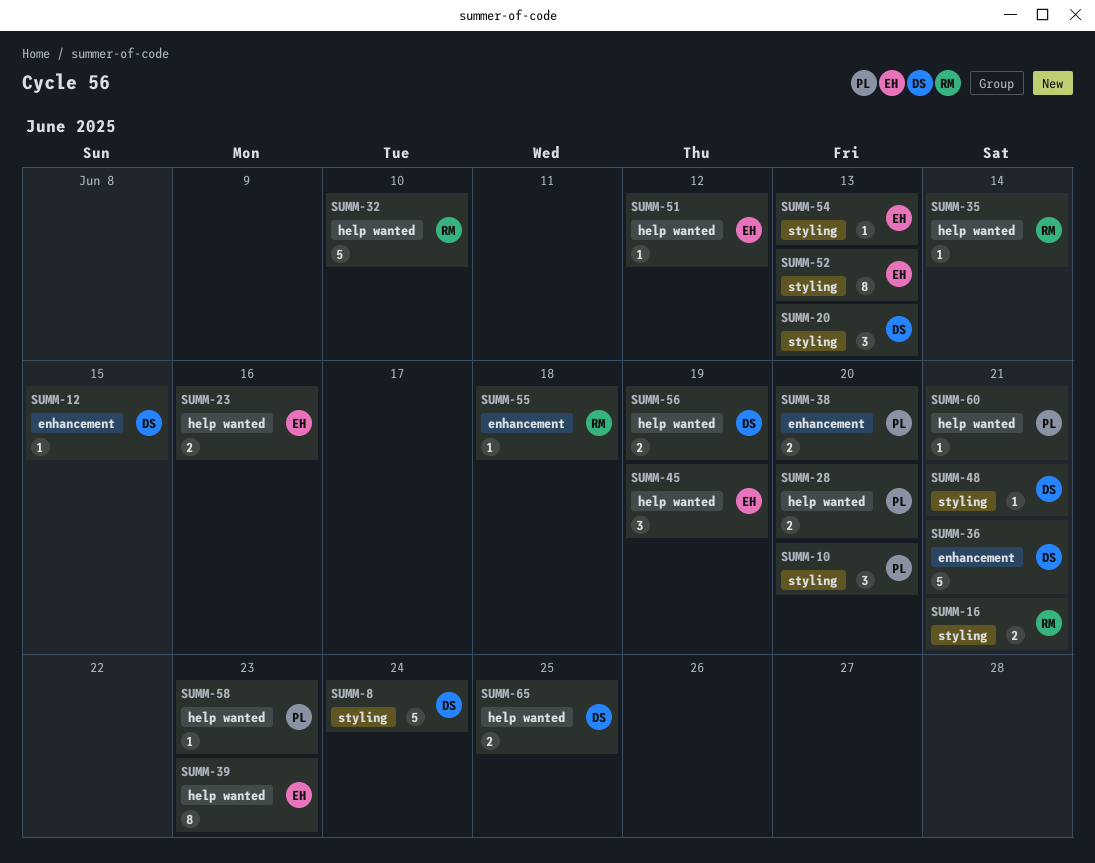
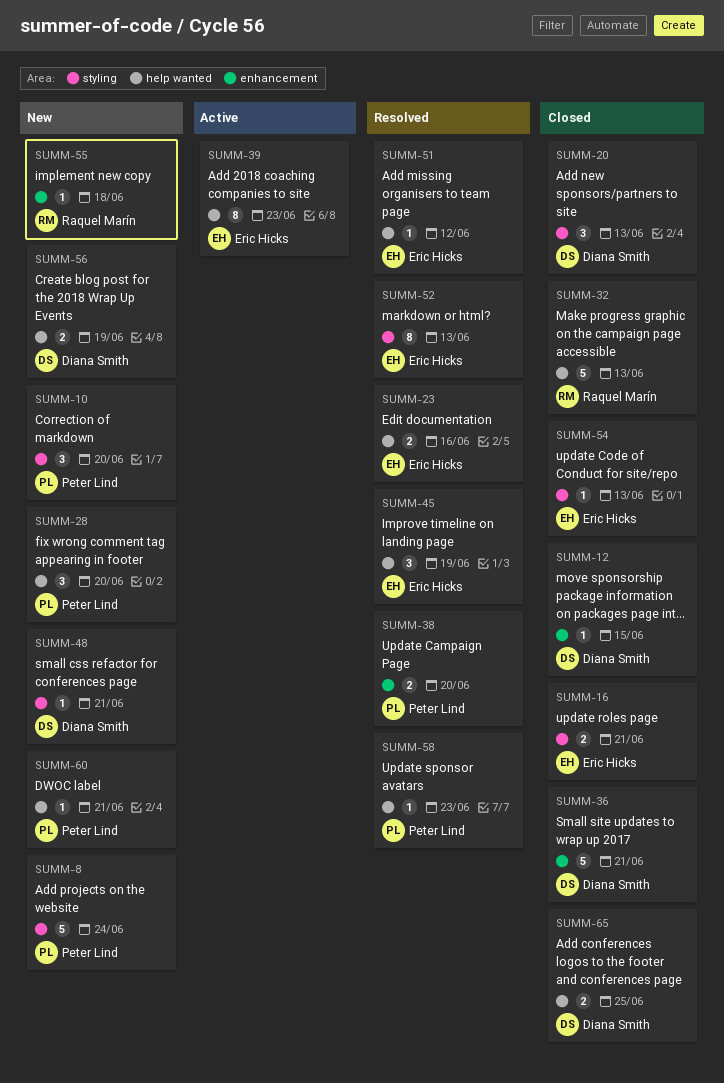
SUMM-8, owner: Diana Smith -> Peter Lind
SUMM-16, owner: Raquel Marín -> Eric Hicks
SUMM-28, estimate: 2 -> 3
SUMM-32, due: Jun 10 -> Jun 13
SUMM-35: present -> none

